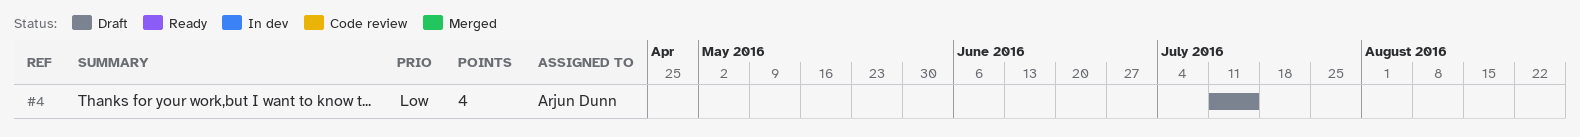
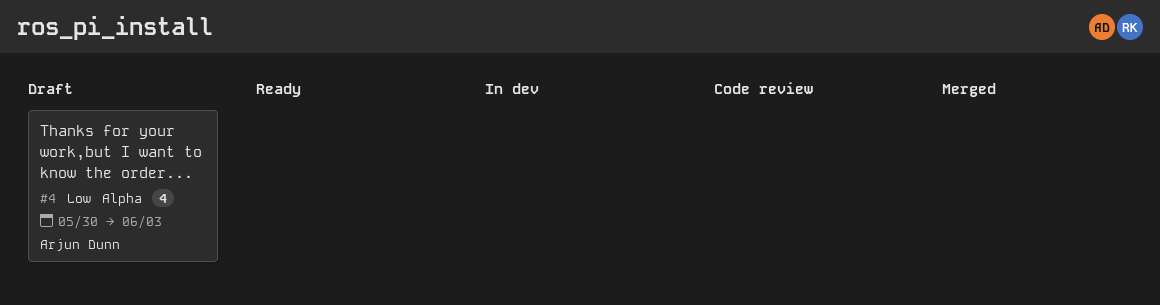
#4, start: Jul 11 -> May 30
#4, due: Jul 15 -> Jun 3

